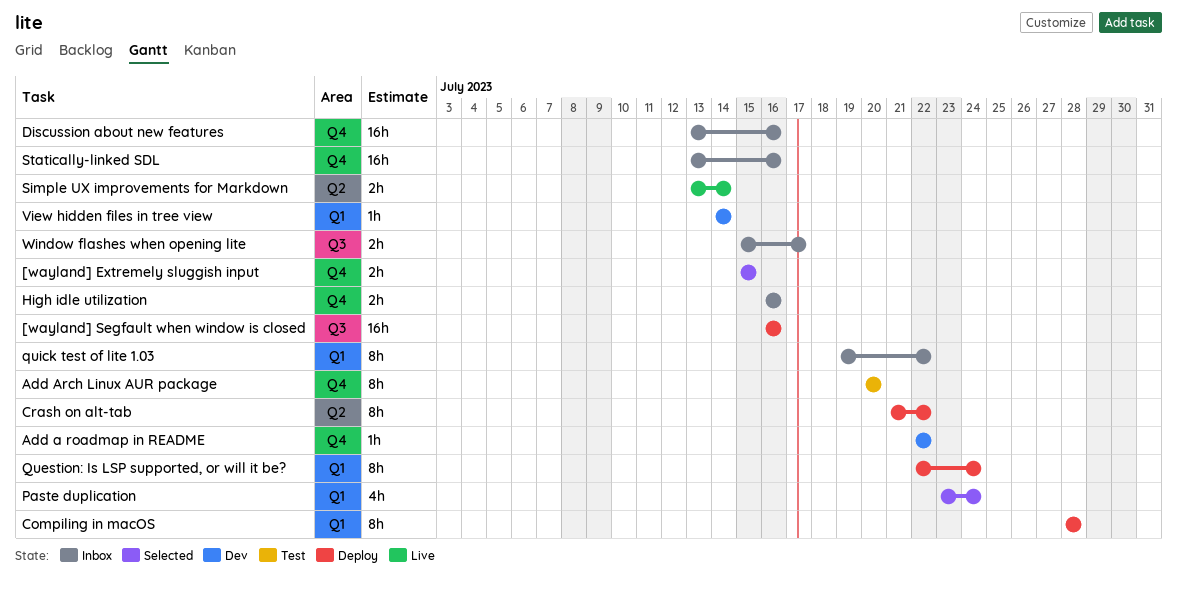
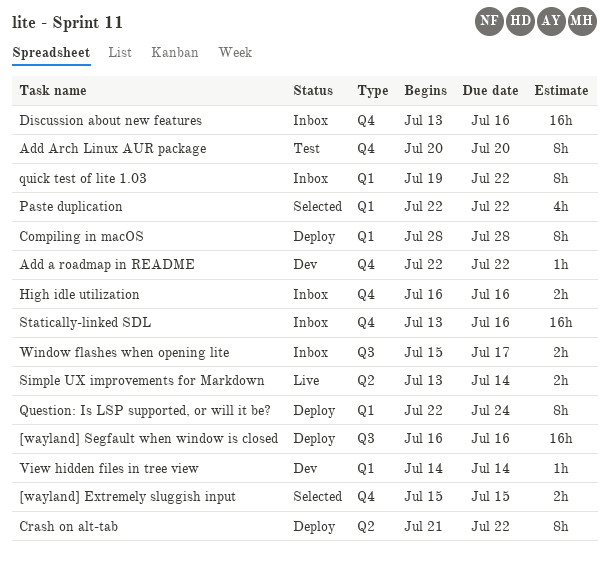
Paste duplication, start: Jul 23 -> Jul 22
Paste duplication, due: Jul 24 -> Jul 22

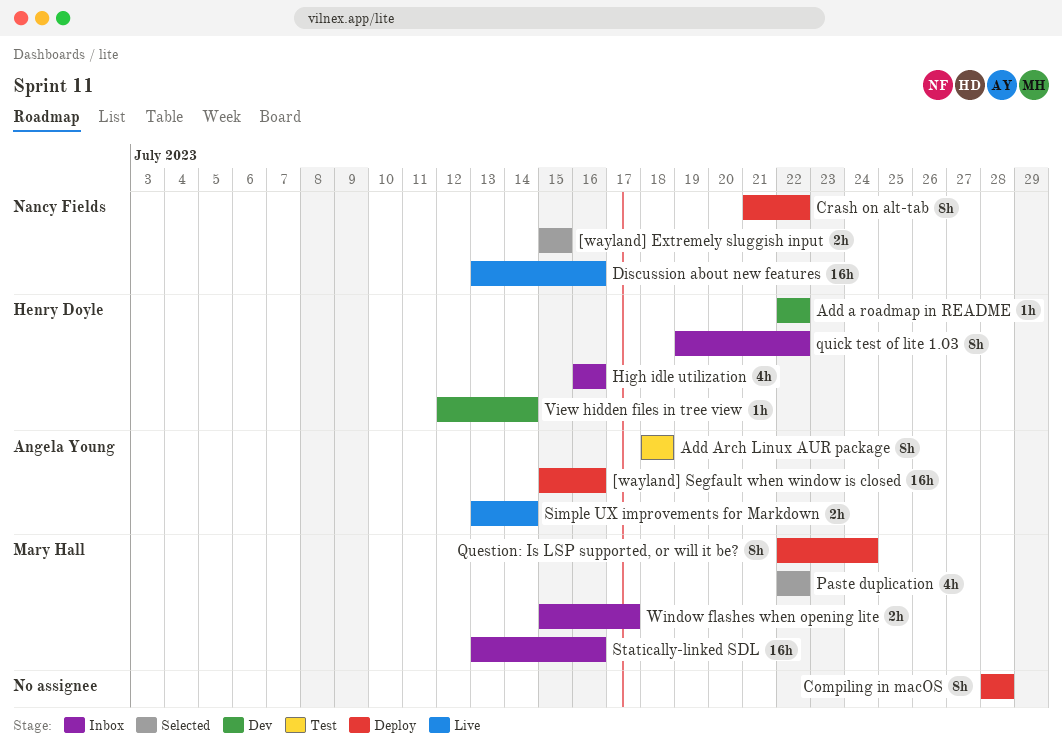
[wayland] Segfault when window is closed, start: Jul 16 -> Jul 15
Add Arch Linux AUR package, start: Jul 20 -> Jul 18
Add Arch Linux AUR package, due: Jul 20 -> Jul 18
Discussion about new features, status: Inbox -> Live
High idle utilization, estimate: 2h -> 4h
View hidden files in tree view, start: Jul 14 -> Jul 12

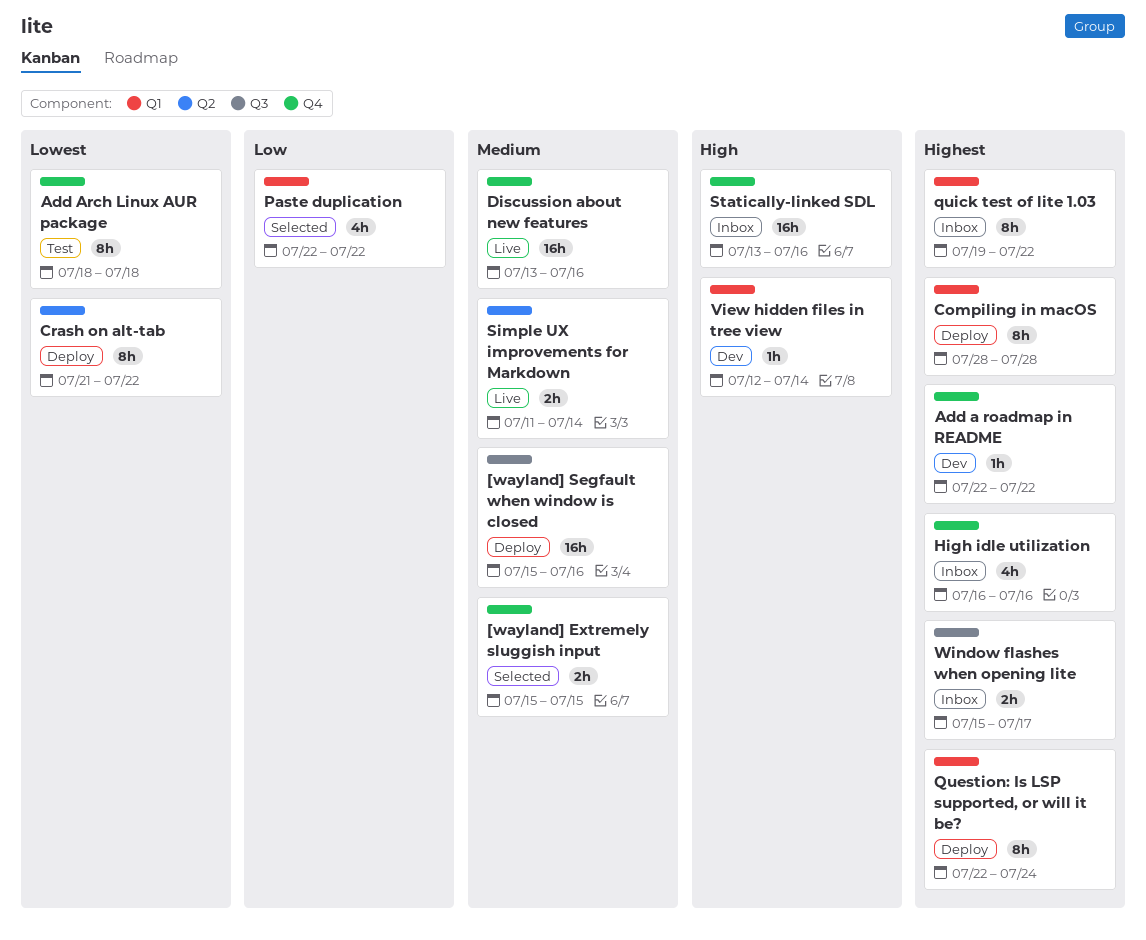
Simple UX improvements for Markdown, start: Jul 13 -> Jul 11

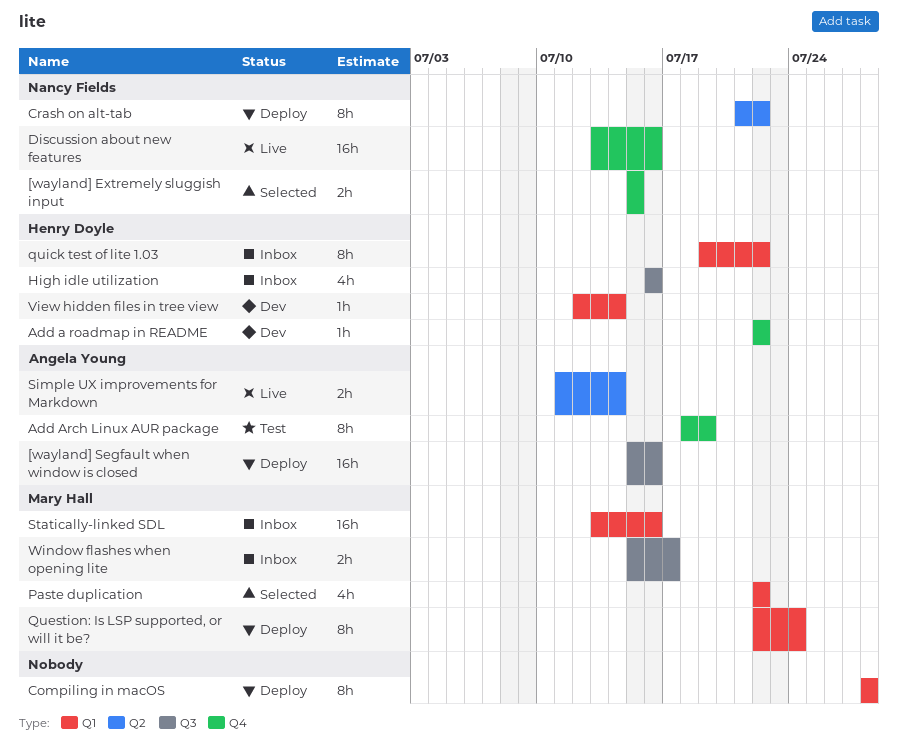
Add Arch Linux AUR package, due: Jul 18 -> Jul 19
High idle utilization, label: Q4 -> Q3
Statically-linked SDL, label: Q4 -> Q1

